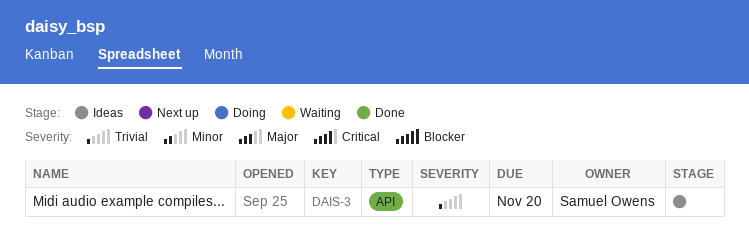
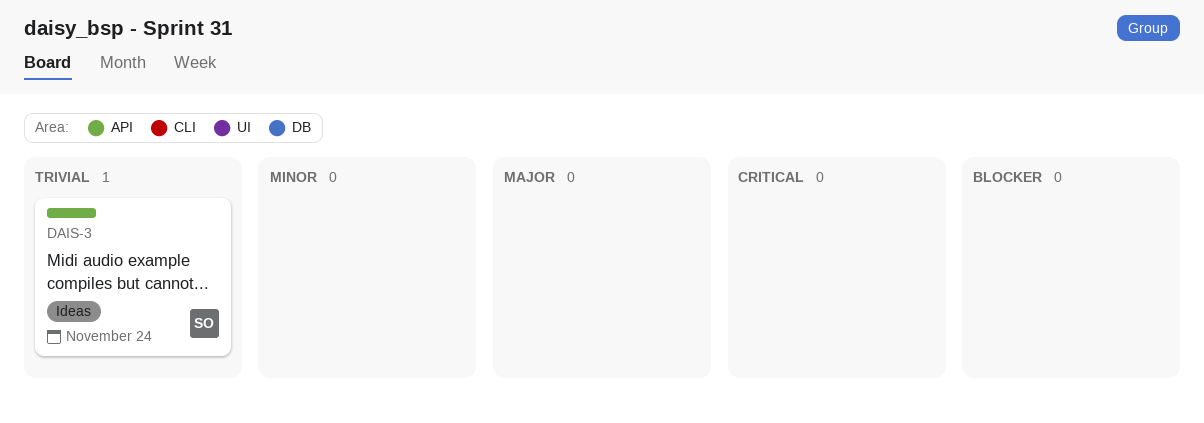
DAIS-3, due: Nov 20 -> Nov 24

